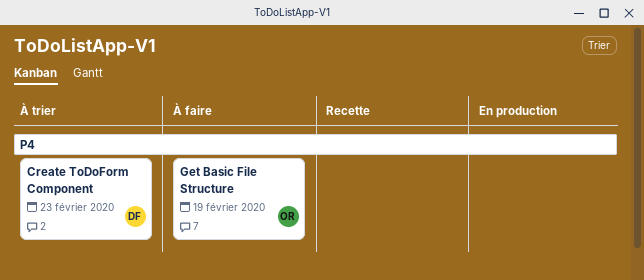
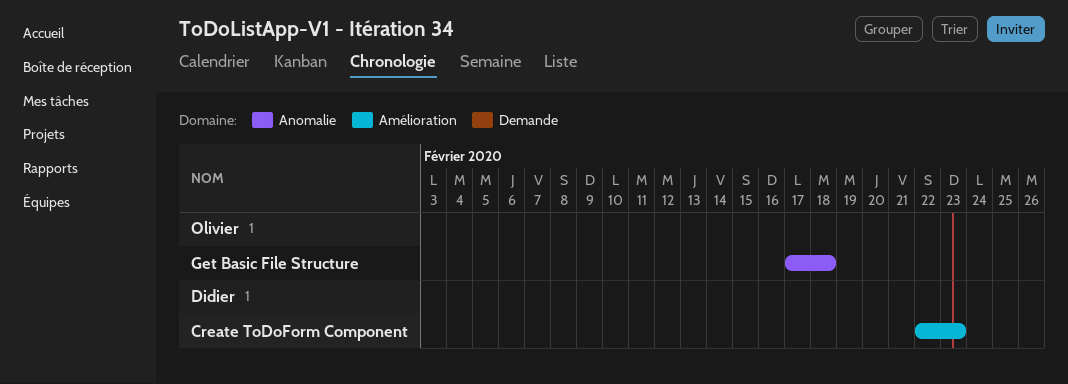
Get Basic File Structure, due: Feb 19 -> Feb 18

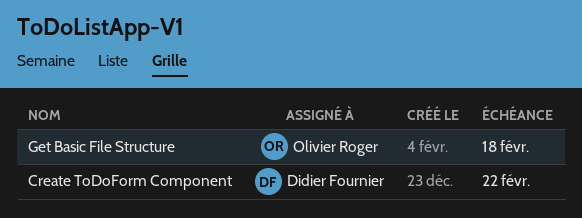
Create ToDoForm Component, due: Feb 23 -> Feb 22

